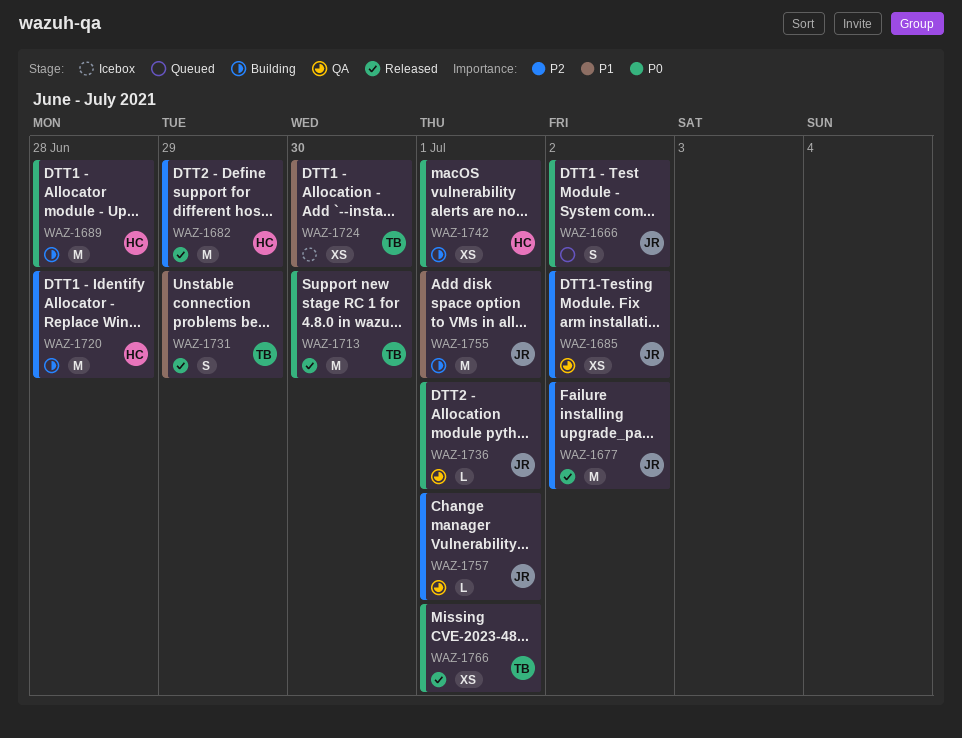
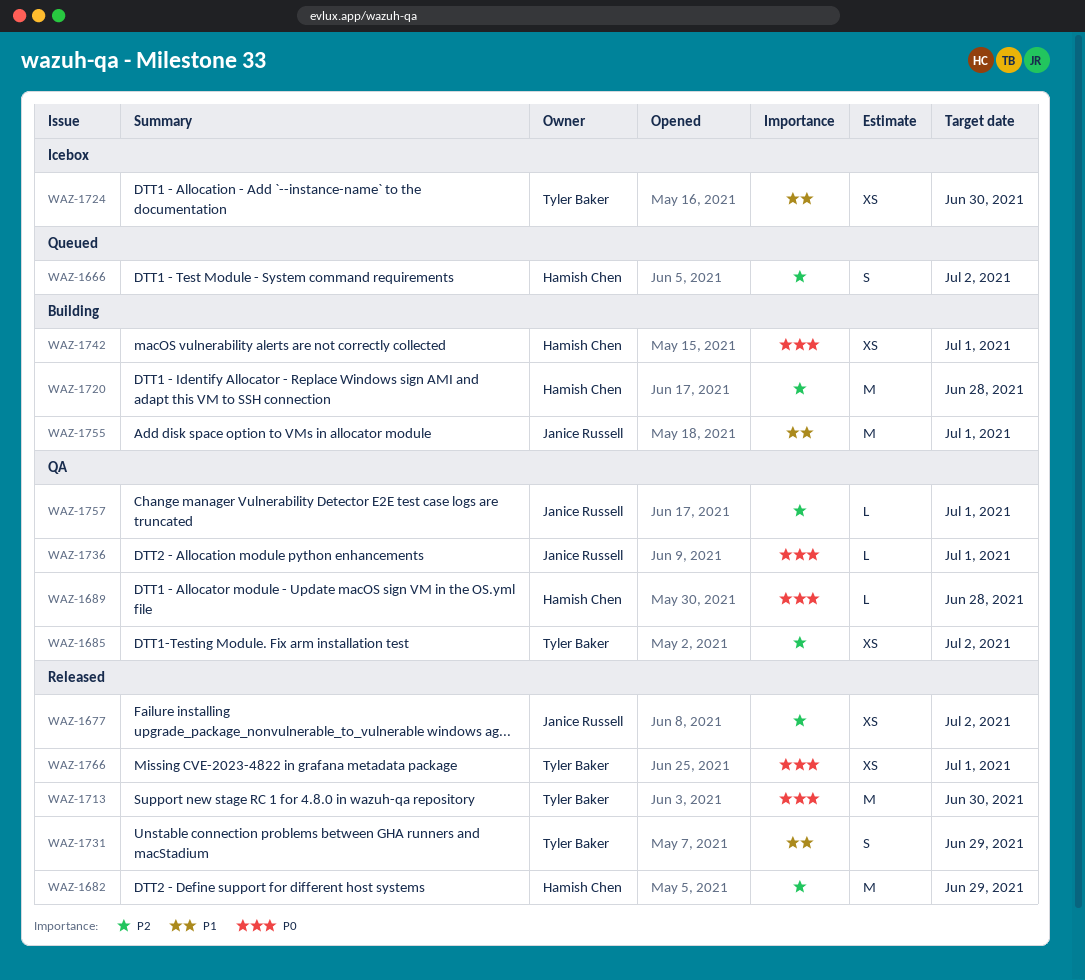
WAZ-1666, owner: Janice Russell -> Hamish Chen
WAZ-1666, priority: P0 -> P2
WAZ-1677, estimate: M -> XS
WAZ-1685, owner: Janice Russell -> Tyler Baker
WAZ-1689, status: Building -> QA
WAZ-1689, estimate: M -> L

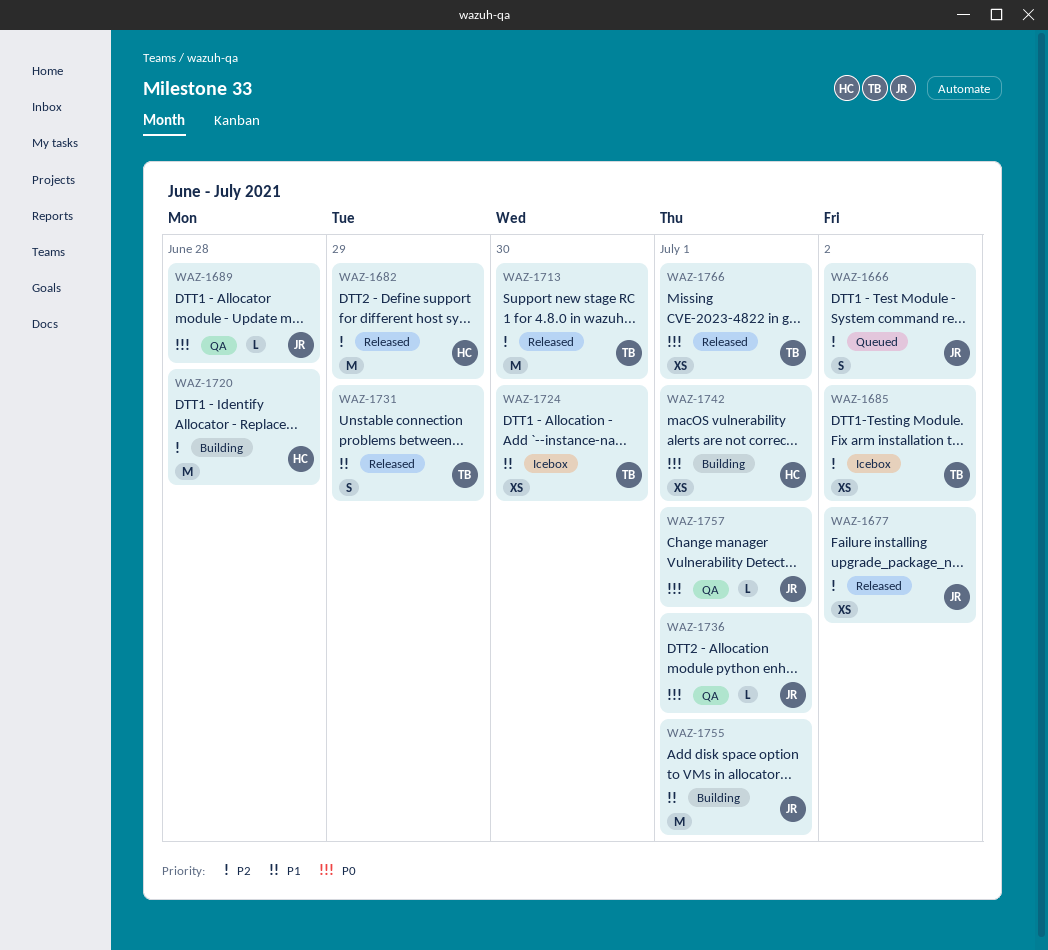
WAZ-1666, owner: Hamish Chen -> Janice Russell
WAZ-1685, status: QA -> Icebox
WAZ-1689, owner: Hamish Chen -> Janice Russell
WAZ-1713, priority: P0 -> P2
WAZ-1757, priority: P2 -> P0

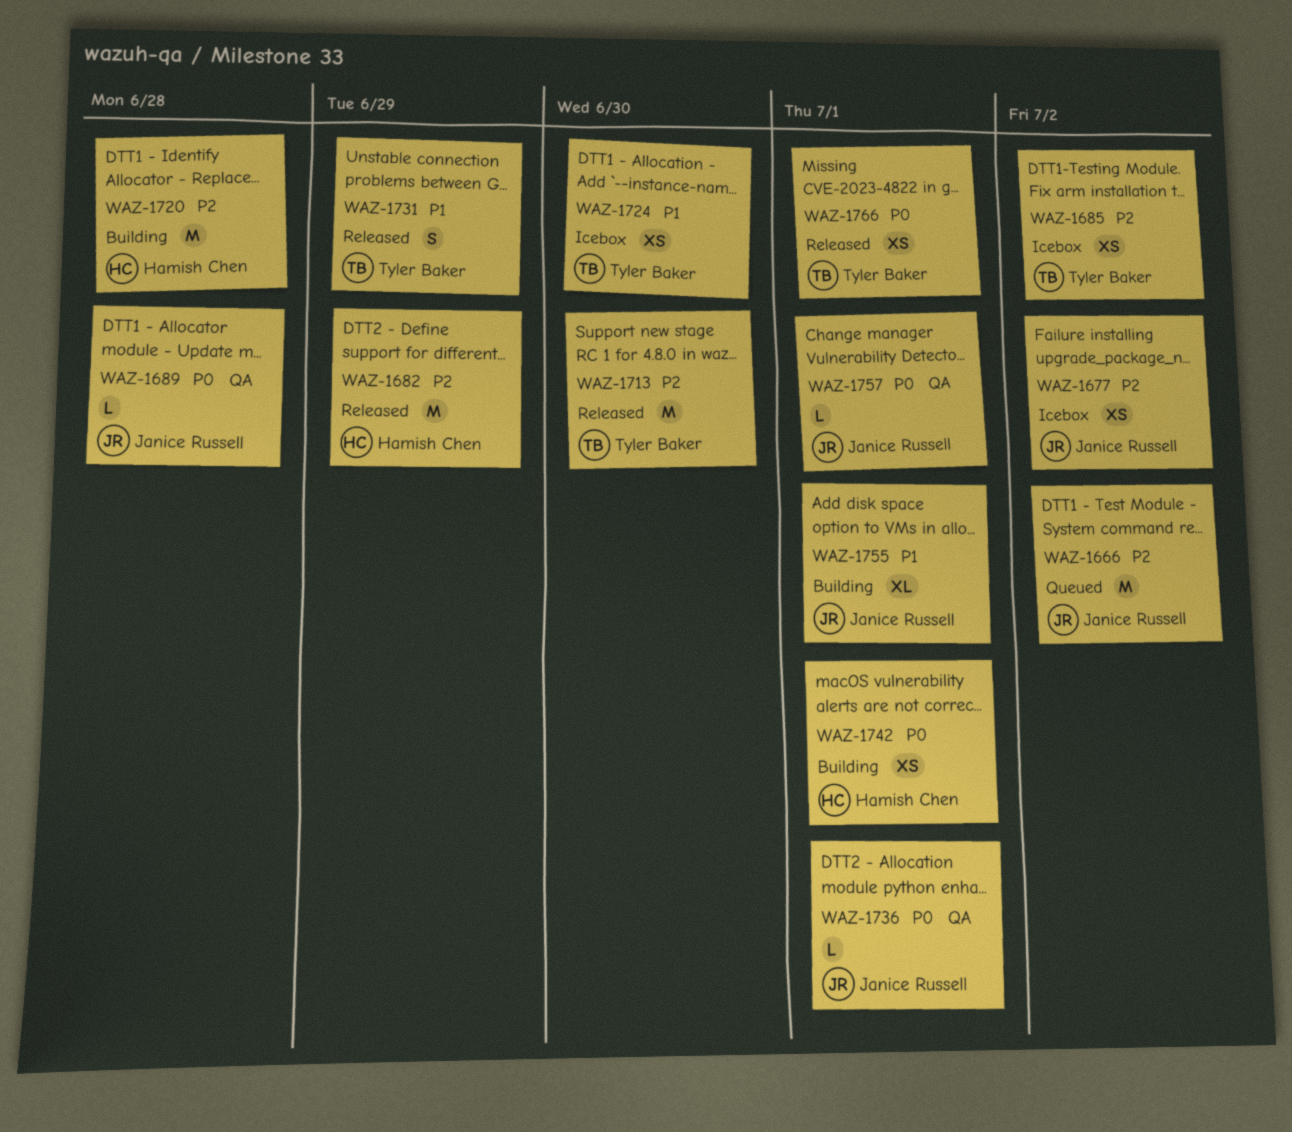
WAZ-1666, estimate: S -> M
WAZ-1677, status: Released -> Icebox
WAZ-1755, estimate: M -> XL

